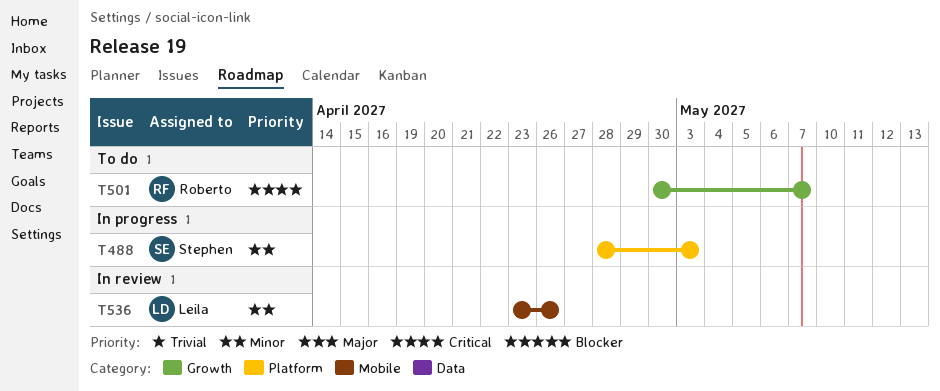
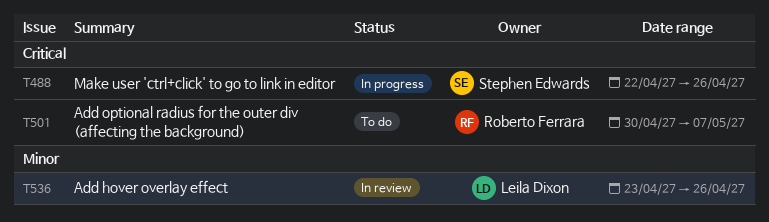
T488, priority: Minor -> Critical
T488, start: Apr 28 -> Apr 22
T488, due: May 3 -> Apr 26

